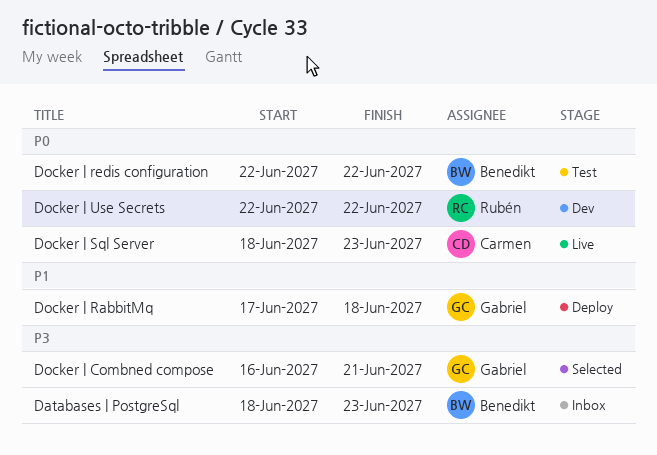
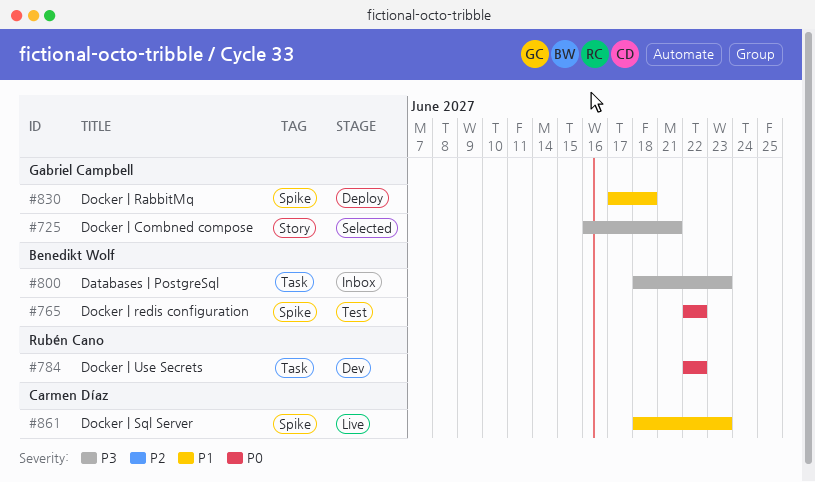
Docker | Sql Server, priority: P0 -> P1

